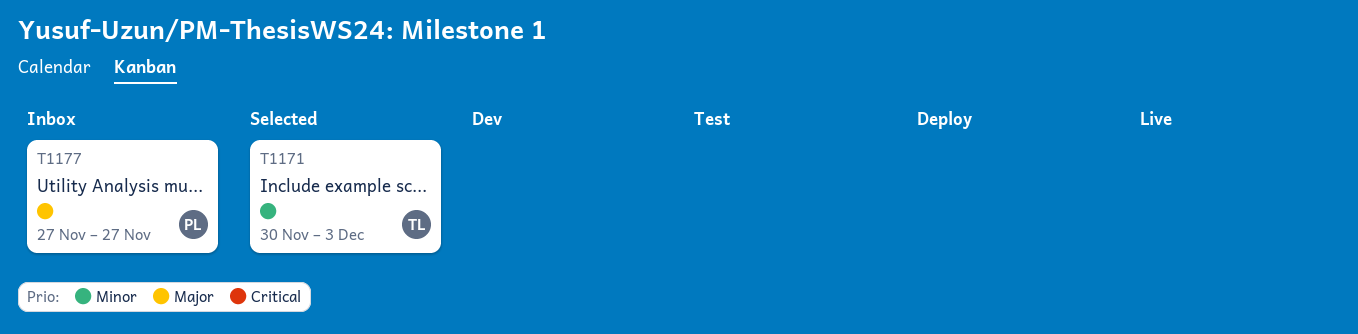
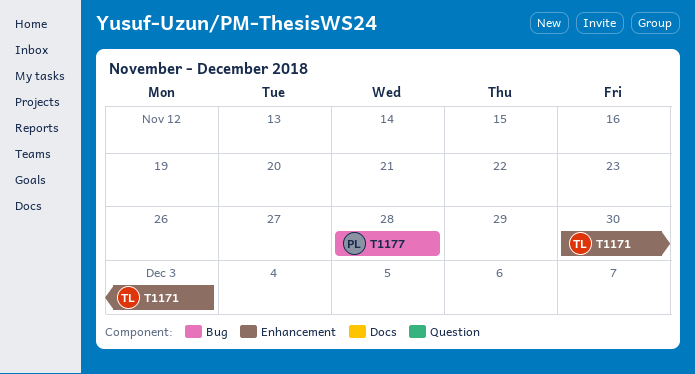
T1177, start: Nov 27 -> Nov 28
T1177, due: Nov 27 -> Nov 28

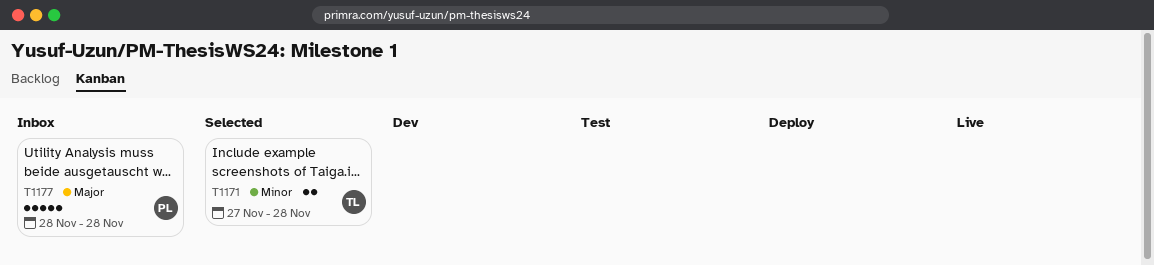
T1171, start: Nov 30 -> Nov 27
T1171, due: Dec 3 -> Nov 28

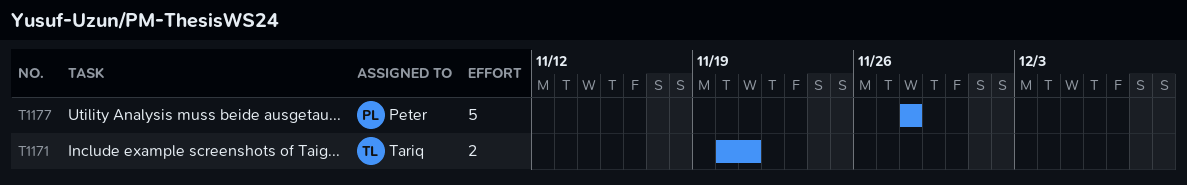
T1171, start: Nov 27 -> Nov 20
T1171, due: Nov 28 -> Nov 21

